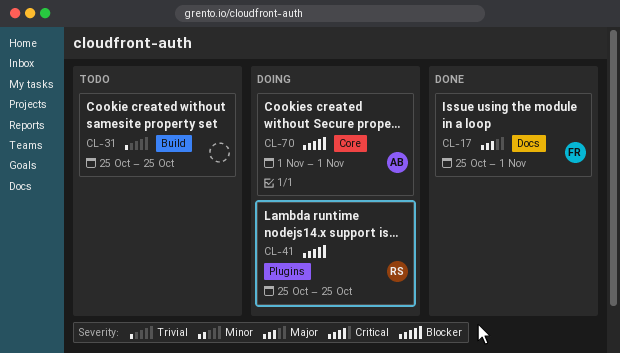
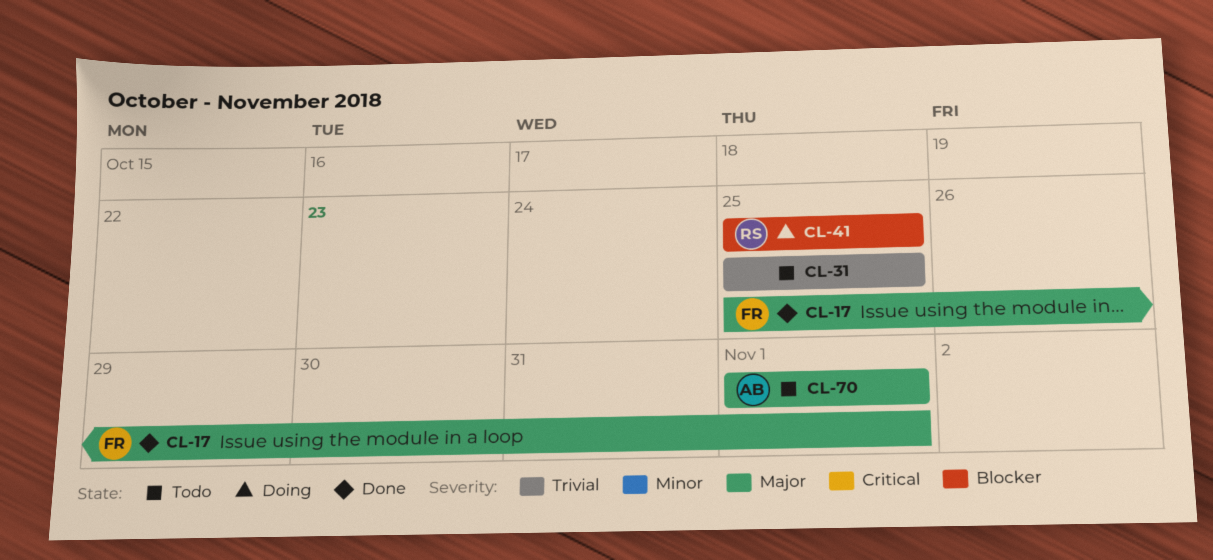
CL-70, status: Doing -> Todo
CL-70, priority: Blocker -> Major

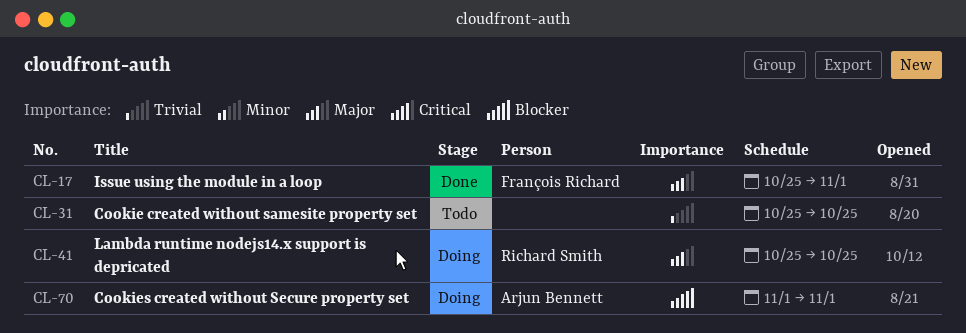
CL-41, priority: Blocker -> Major
CL-70, status: Todo -> Doing
CL-70, priority: Major -> Blocker

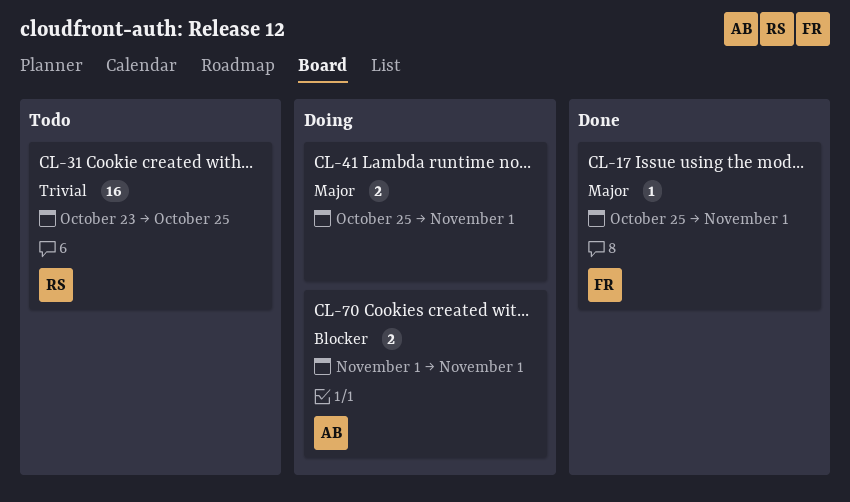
CL-31, owner: none -> Richard Smith
CL-31, start: Oct 25 -> Oct 23
CL-41, owner: Richard Smith -> none
CL-41, due: Oct 25 -> Nov 1

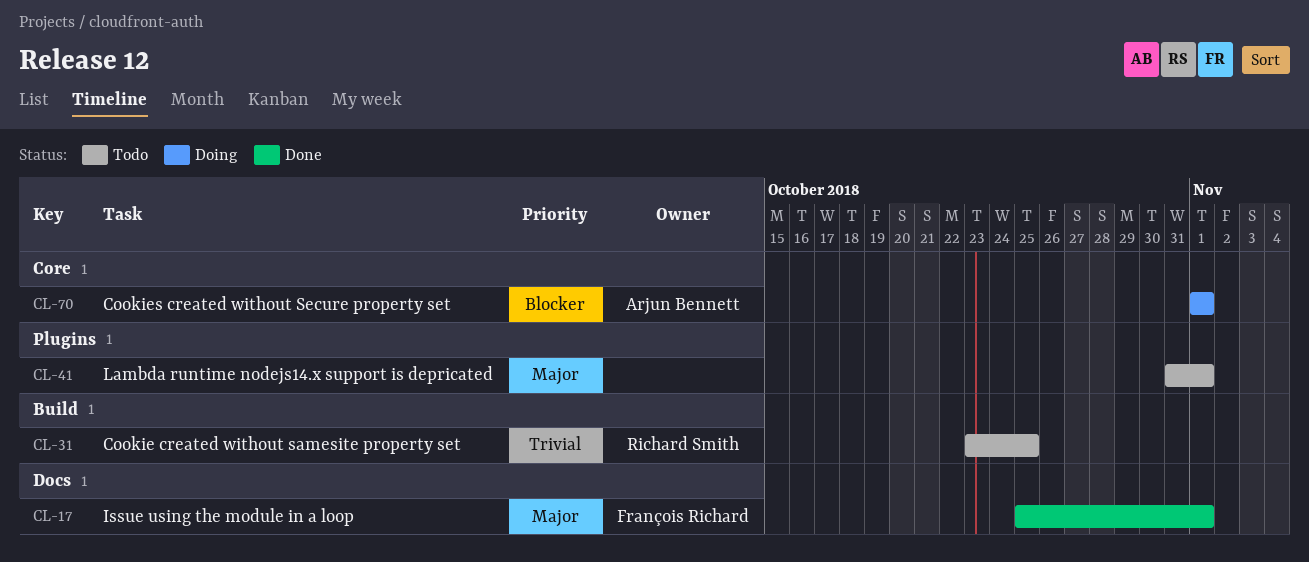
CL-41, status: Doing -> Todo
CL-41, start: Oct 25 -> Oct 31

